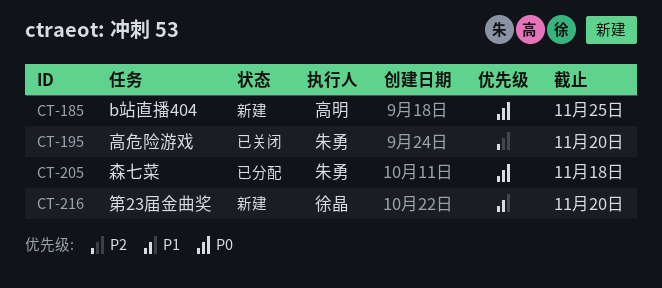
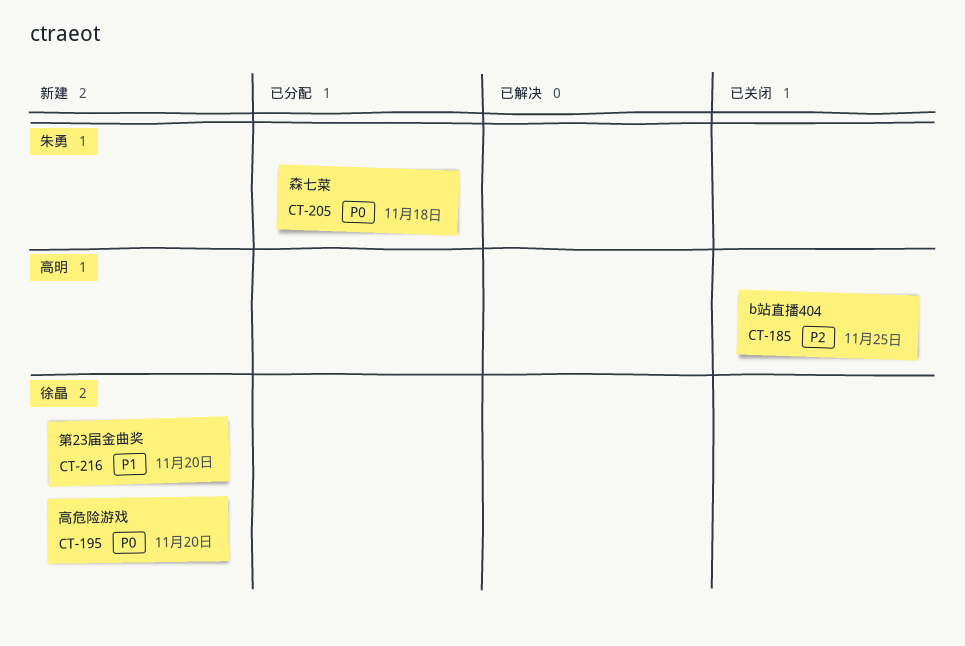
CT-185, status: 新建 -> 已关闭
CT-185, priority: P0 -> P2
CT-195, status: 已关闭 -> 新建
CT-195, owner: 朱勇 -> 徐晶
CT-195, priority: P2 -> P0

